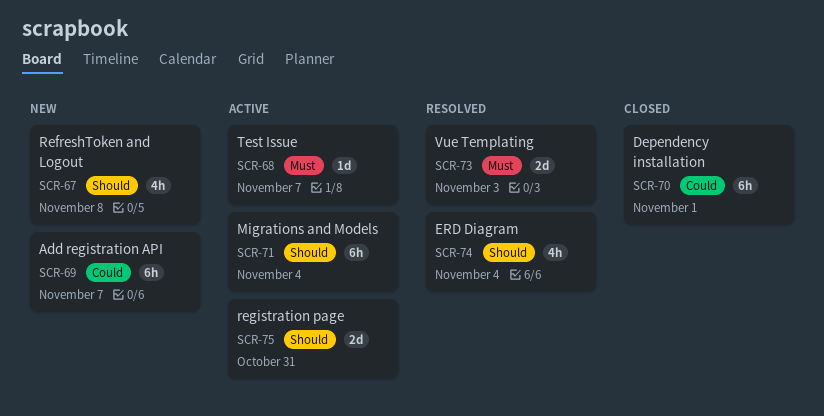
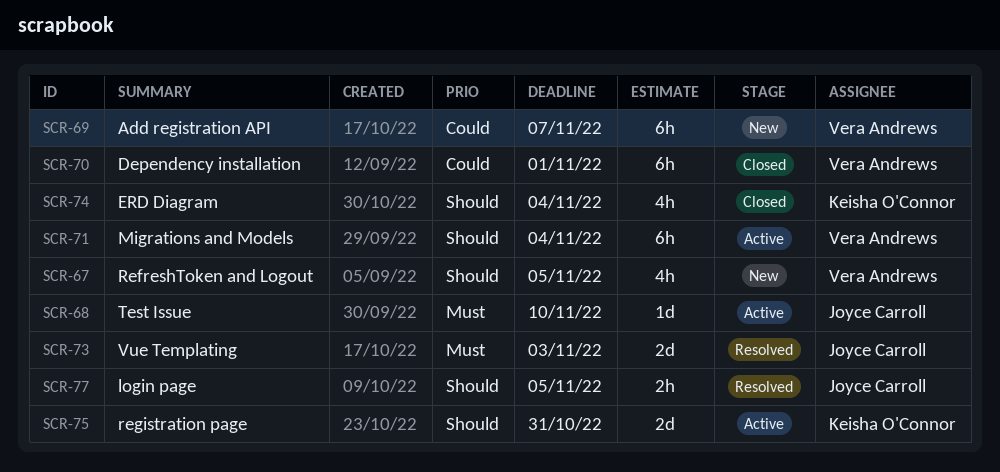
SCR-67, due: Nov 8 -> Nov 5
SCR-68, due: Nov 7 -> Nov 10
SCR-74, status: Resolved -> Closed
SCR-77: none -> present

